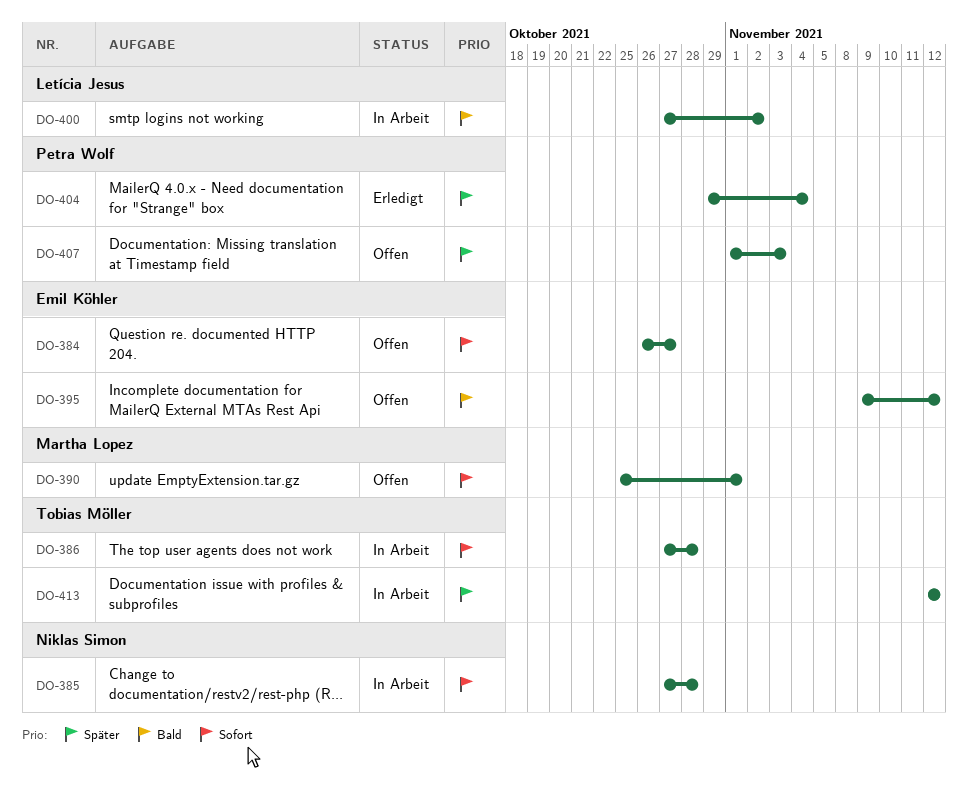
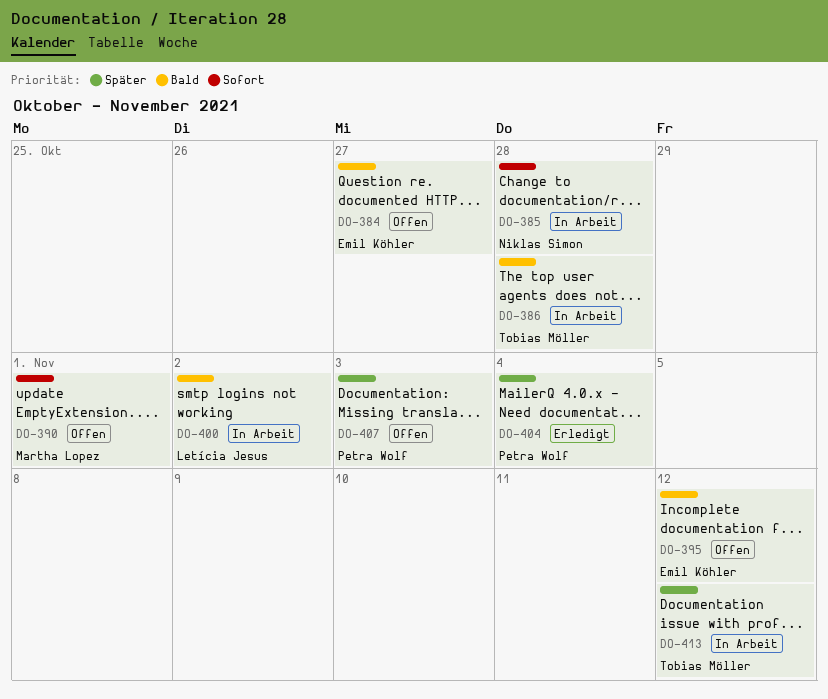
DO-384, priority: Sofort -> Bald
DO-386, priority: Sofort -> Bald

